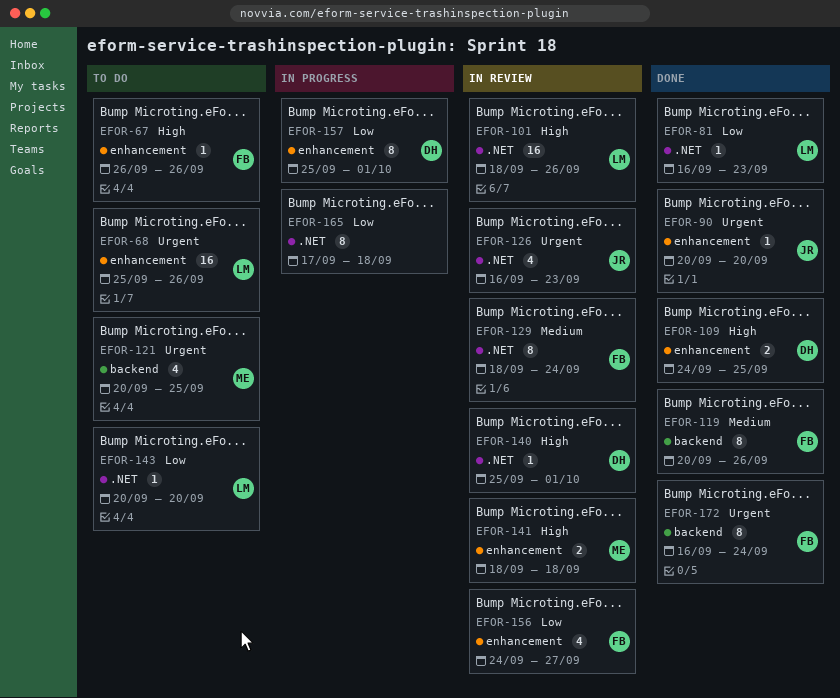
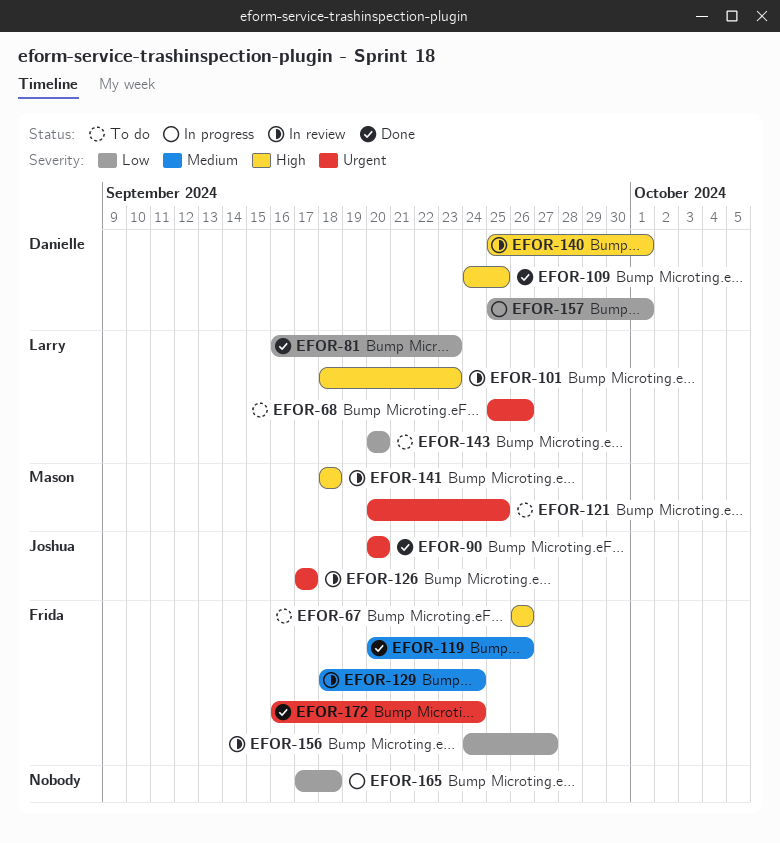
EFOR-101, due: Sep 26 -> Sep 23
EFOR-126, start: Sep 16 -> Sep 17
EFOR-126, due: Sep 23 -> Sep 17

